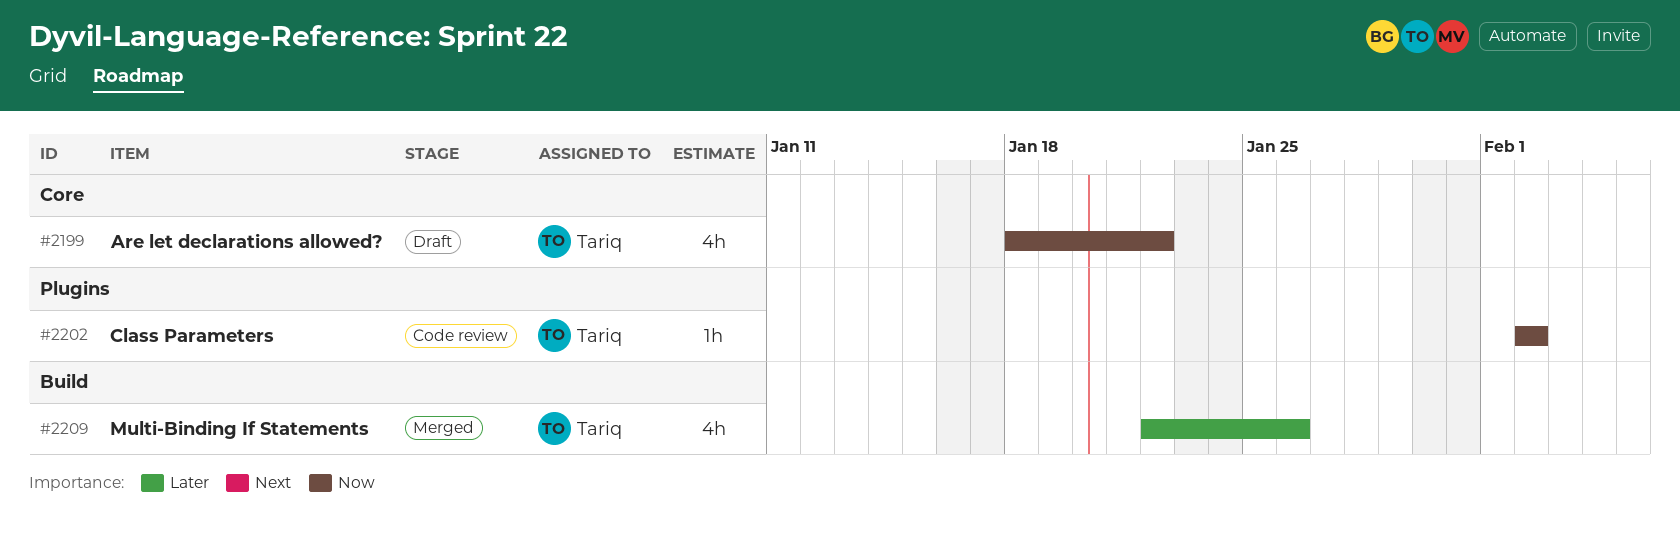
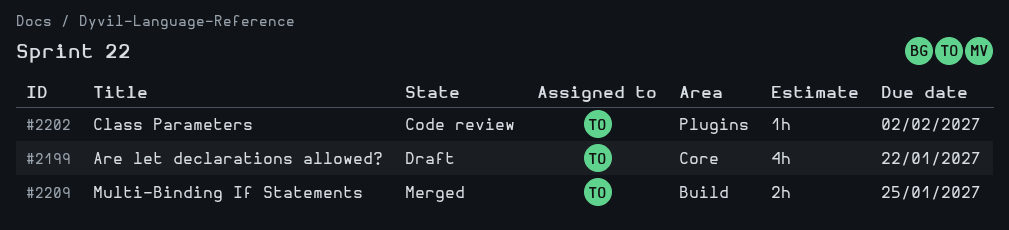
#2209, estimate: 4h -> 2h
#2209, due: Jan 26 -> Jan 25

